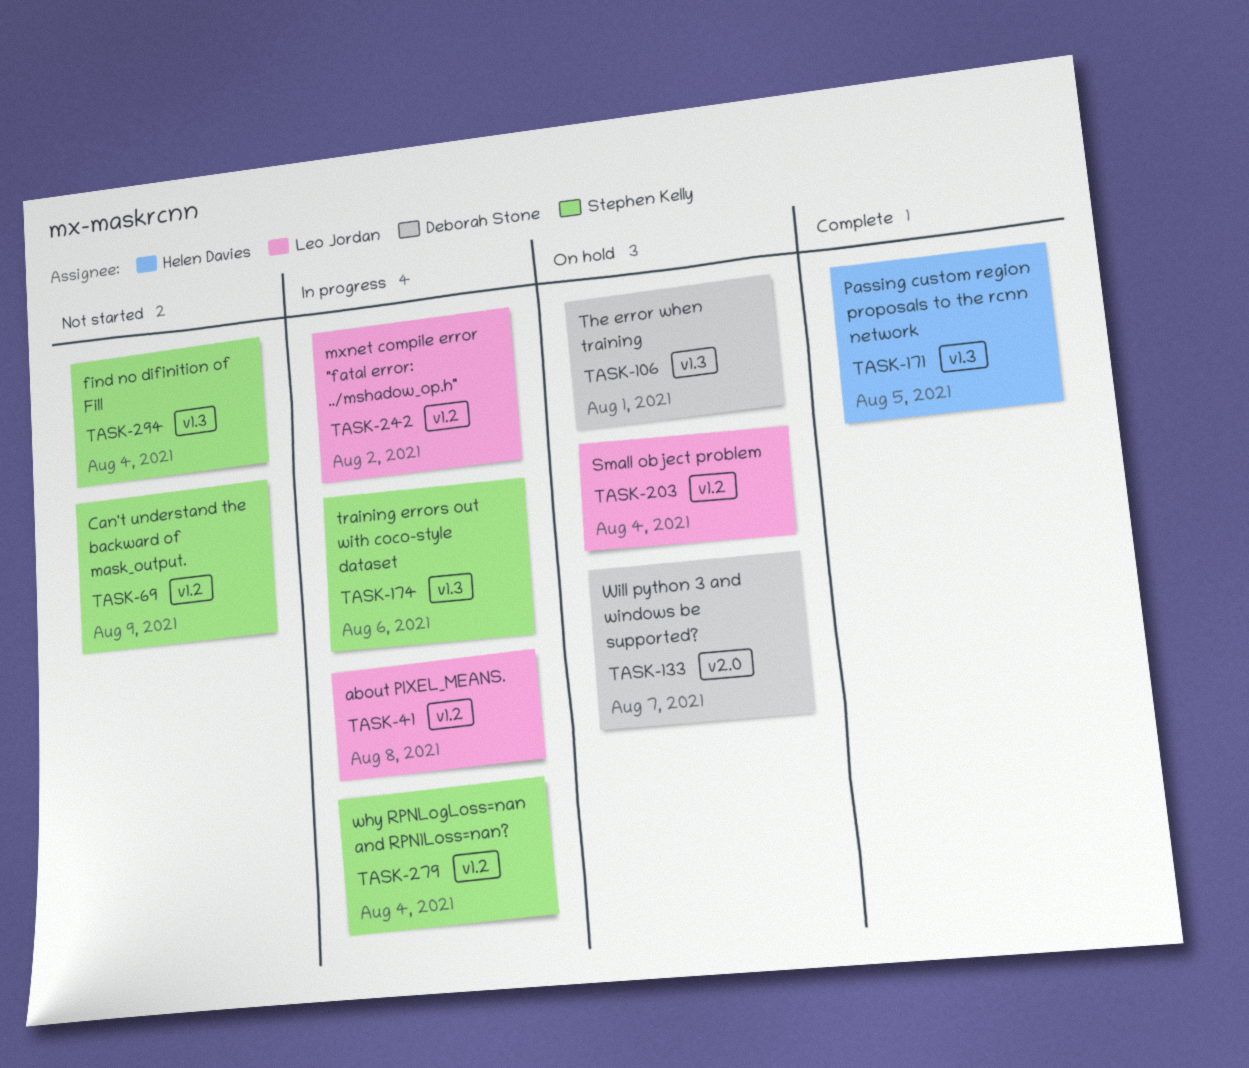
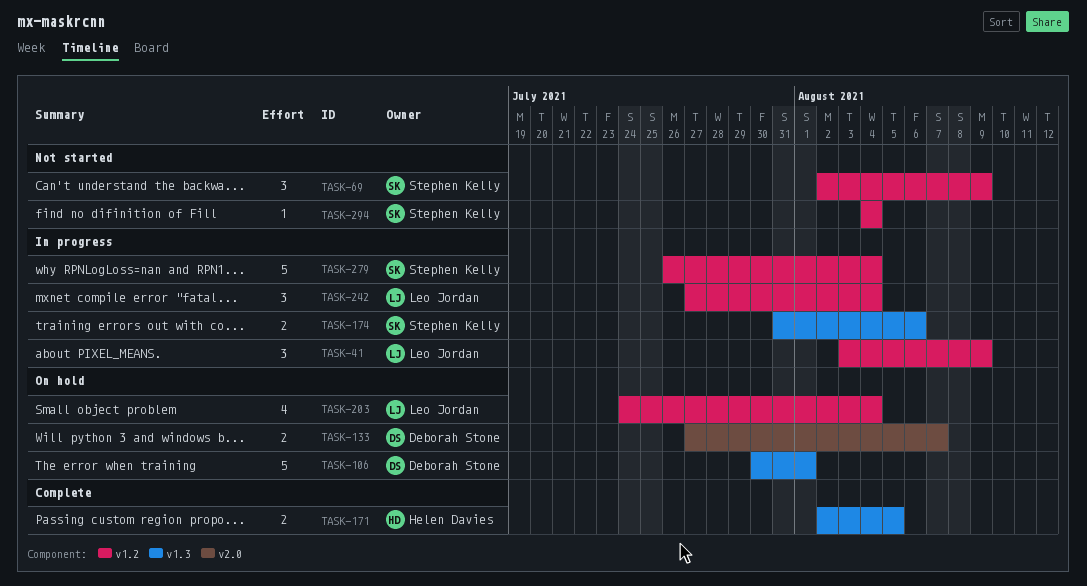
TASK-41, due: Aug 8 -> Aug 9
TASK-242, due: Aug 2 -> Aug 4
TASK-294, label: v1.3 -> v1.2

